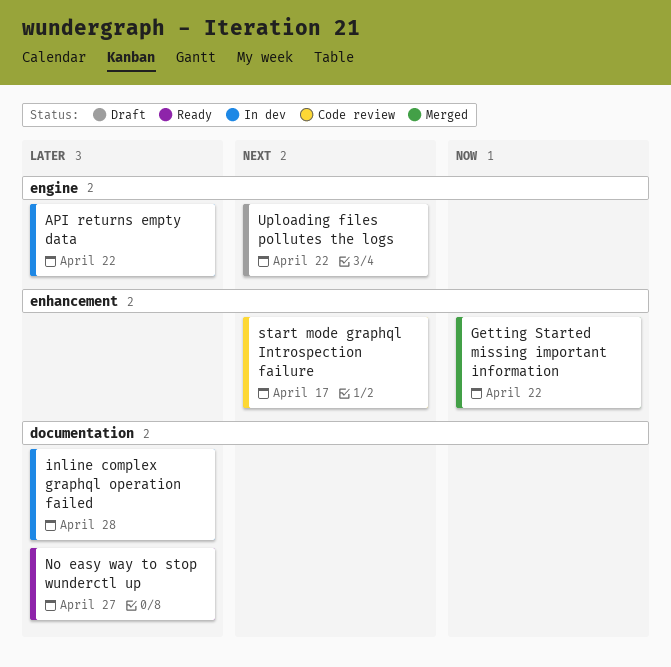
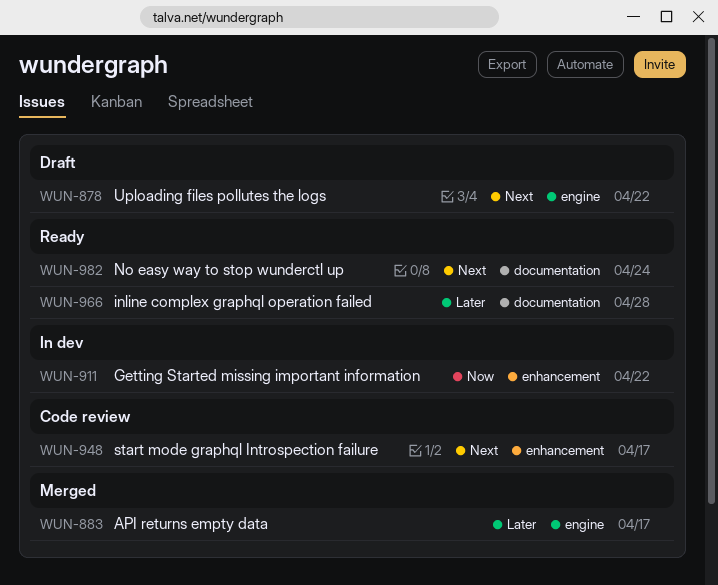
API returns empty data, status: In dev -> Merged
API returns empty data, due: Apr 22 -> Apr 17
Getting Started missing important information, status: Merged -> In dev
inline complex graphql operation failed, status: In dev -> Ready
No easy way to stop wunderctl up, priority: Later -> Next
No easy way to stop wunderctl up, due: Apr 27 -> Apr 24

